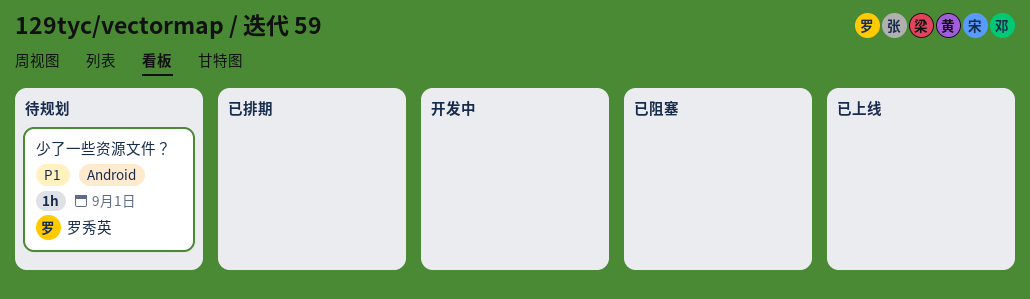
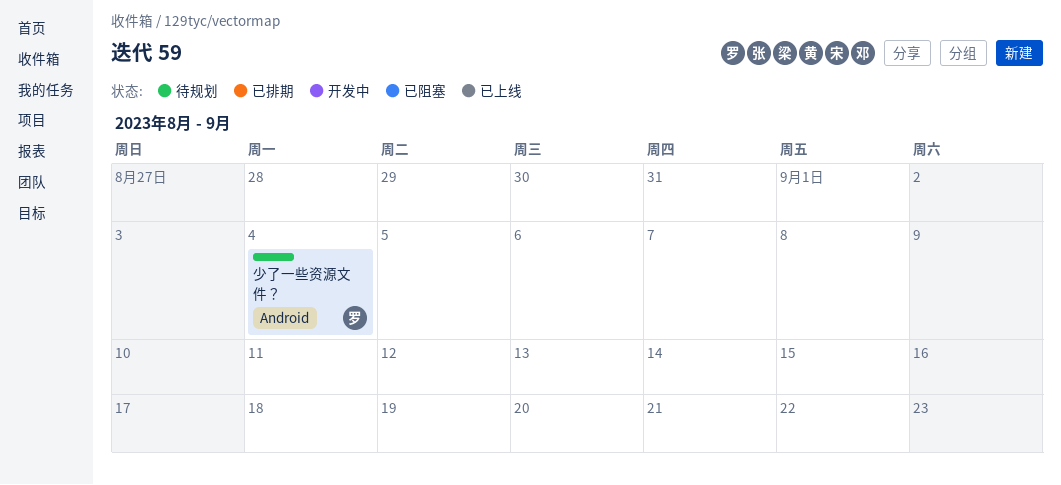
少了一些资源文件？, due: Sep 1 -> Sep 4

